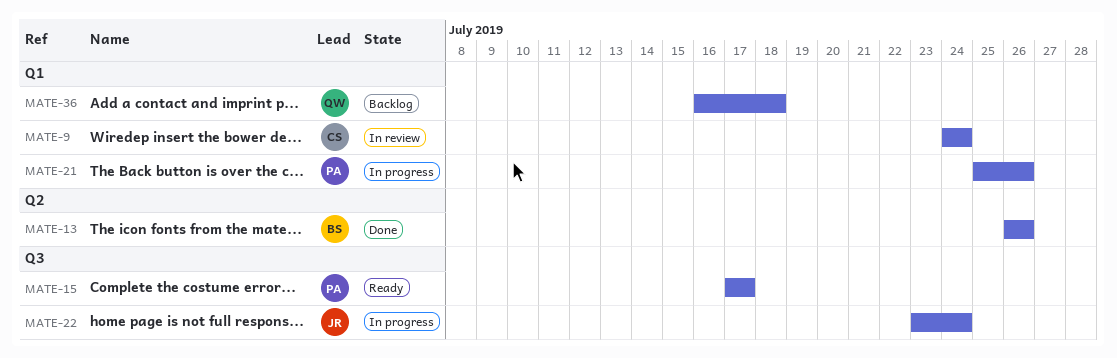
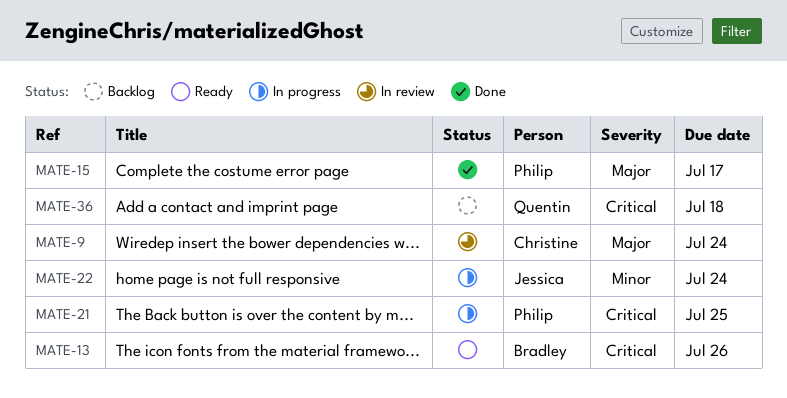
MATE-13, status: Done -> Ready
MATE-15, status: Ready -> Done
MATE-21, due: Jul 26 -> Jul 25

